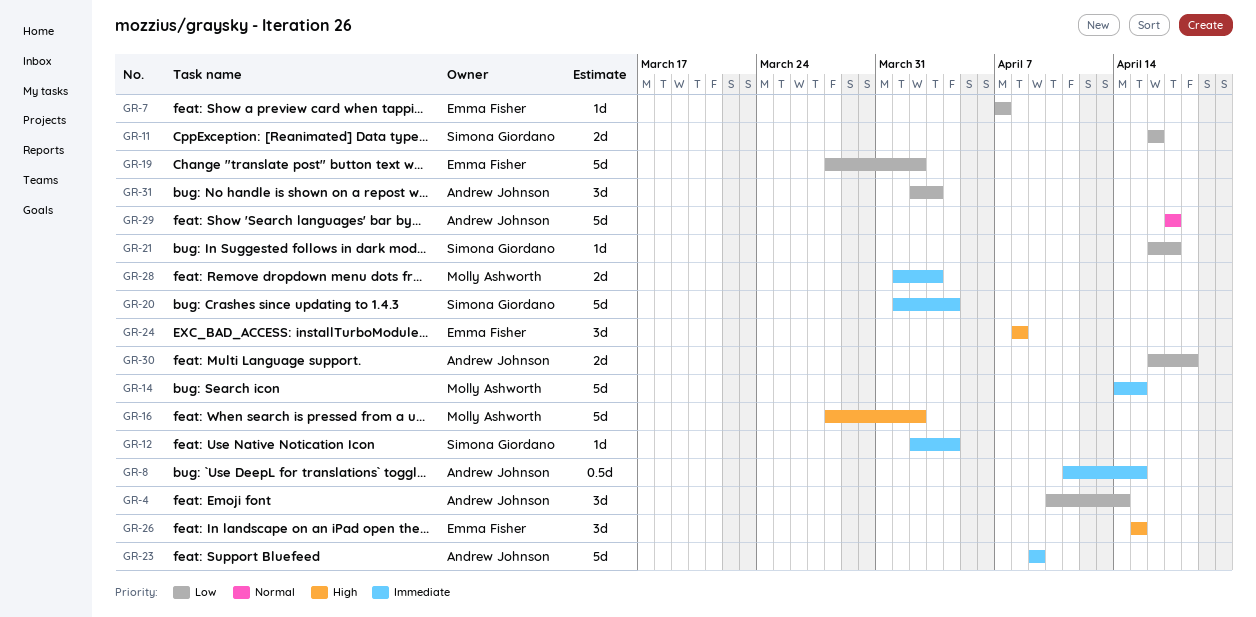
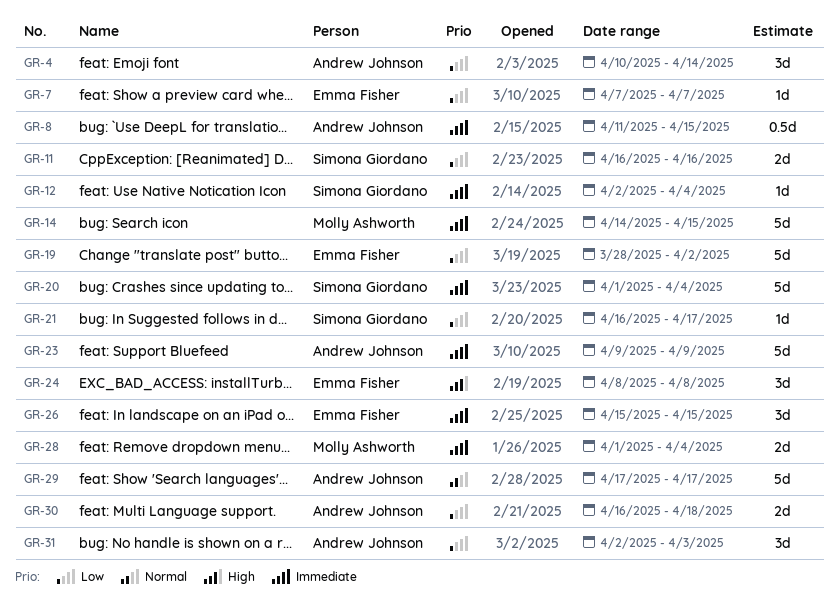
GR-16: present -> none
GR-26, priority: High -> Immediate
GR-28, due: Apr 3 -> Apr 4

